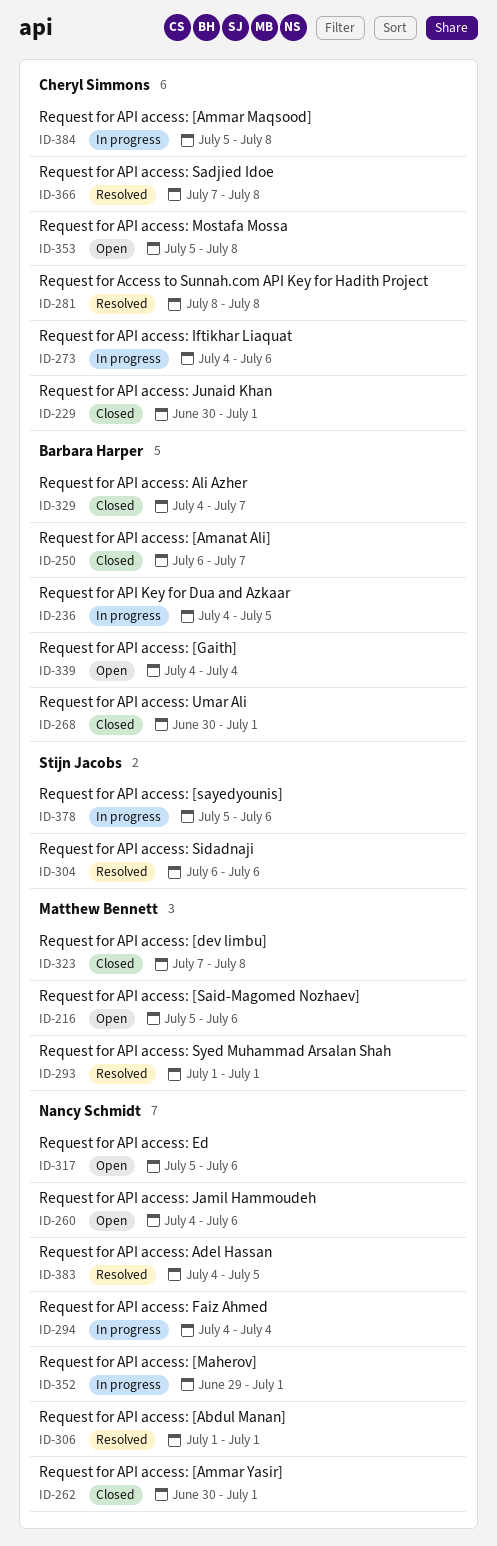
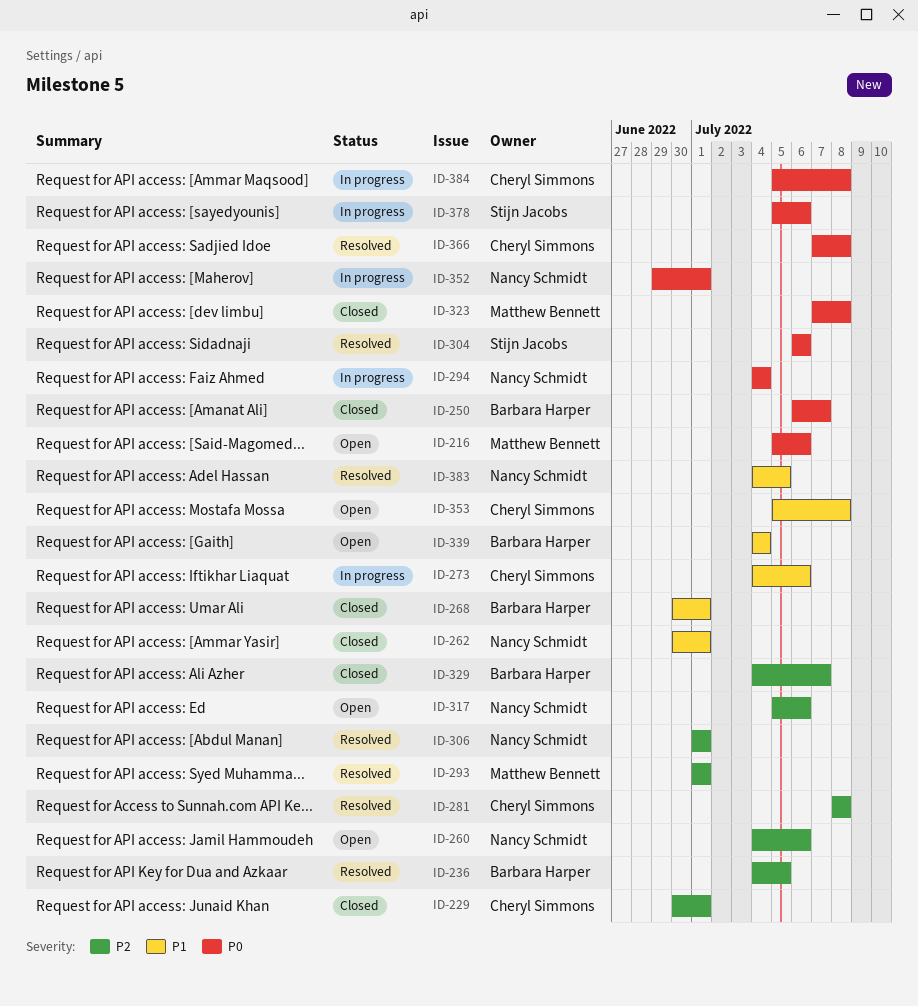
ID-236, status: In progress -> Resolved

